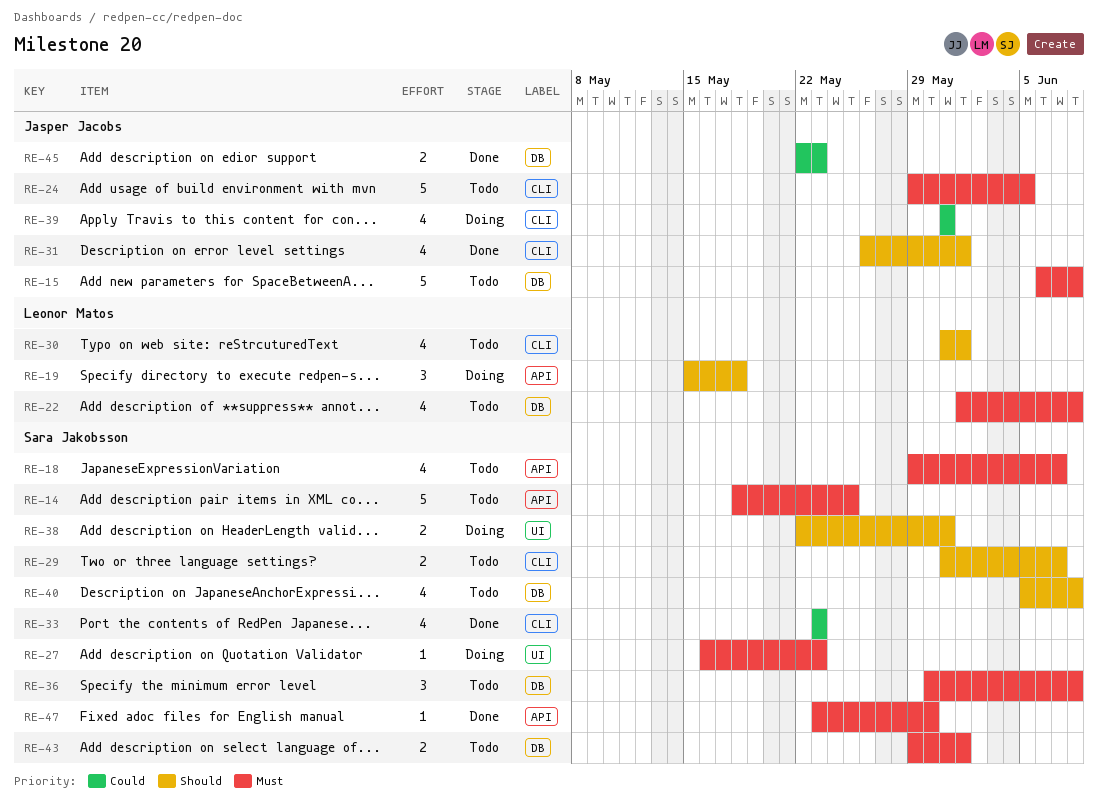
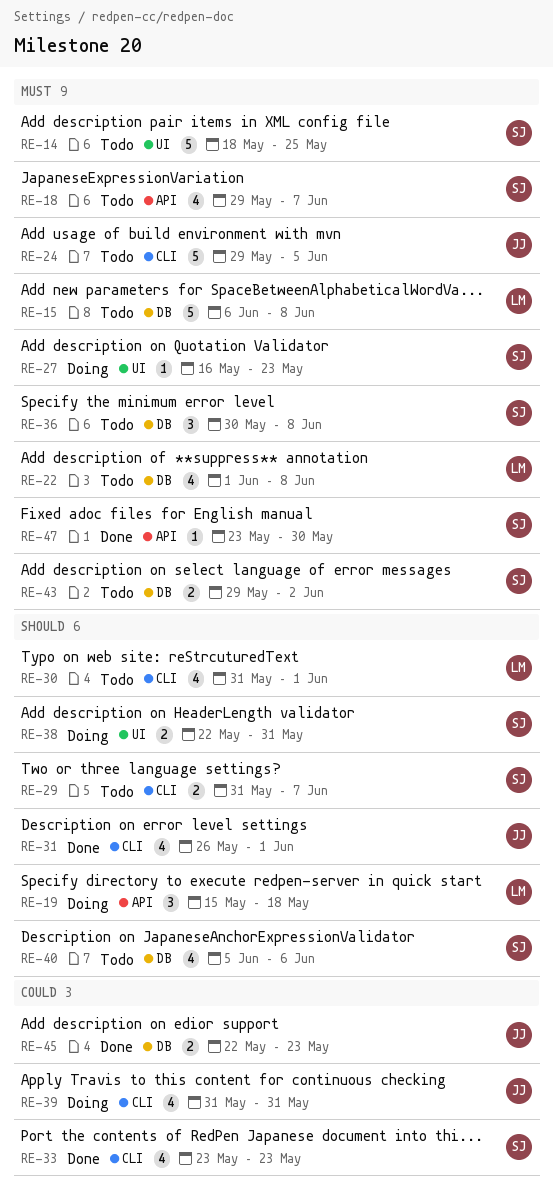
RE-14, label: API -> UI
RE-15, owner: Jasper Jacobs -> Leonor Matos
RE-40, due: Jun 8 -> Jun 6
RE-43, due: Jun 1 -> Jun 2

